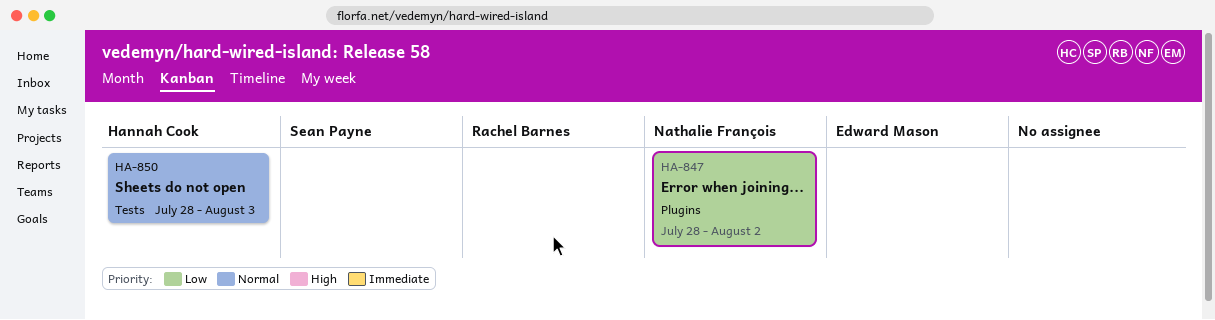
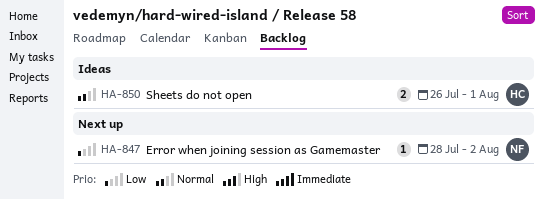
HA-850, start: Jul 28 -> Jul 26
HA-850, due: Aug 3 -> Aug 1

